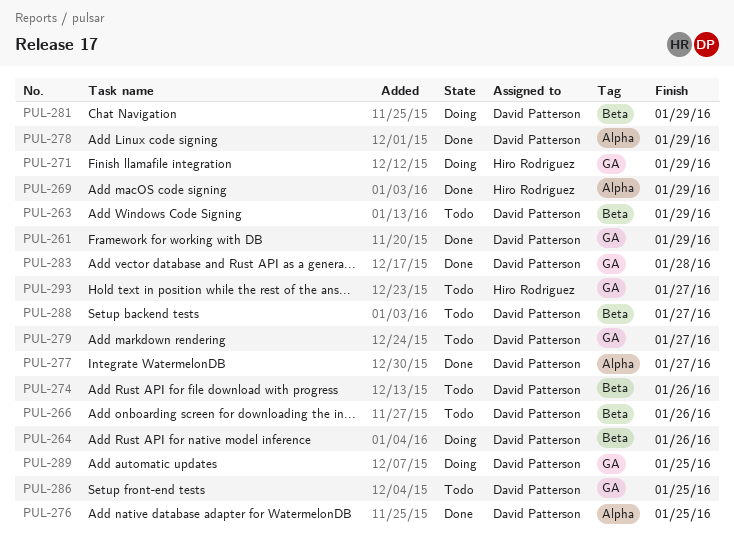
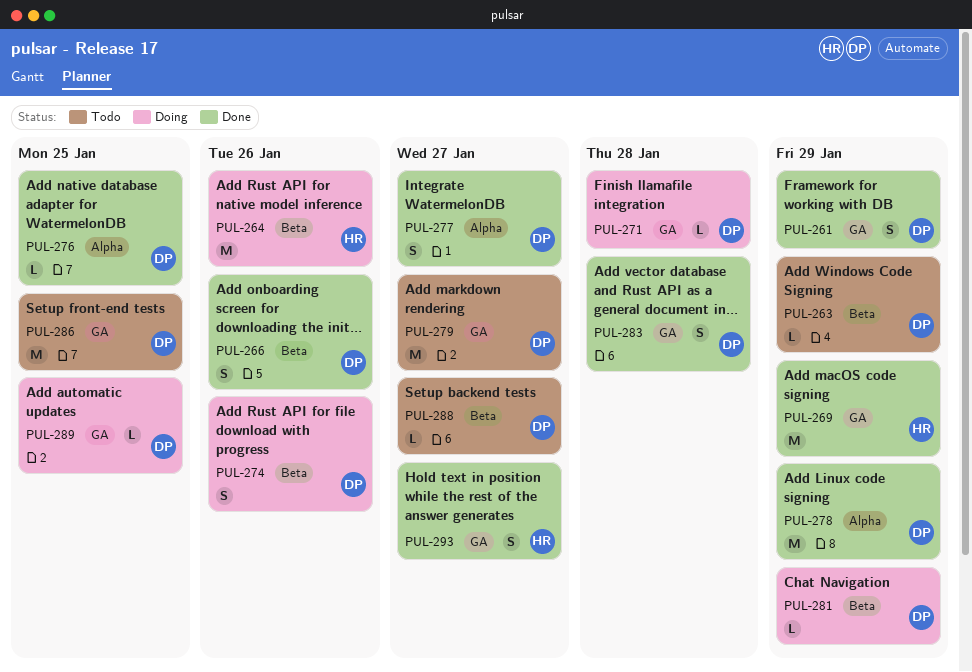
PUL-264, owner: David Patterson -> Hiro Rodriguez
PUL-266, status: Todo -> Done
PUL-269, label: Alpha -> GA
PUL-271, owner: Hiro Rodriguez -> David Patterson
PUL-271, due: Jan 29 -> Jan 28
PUL-274, status: Todo -> Doing
PUL-293, status: Todo -> Done

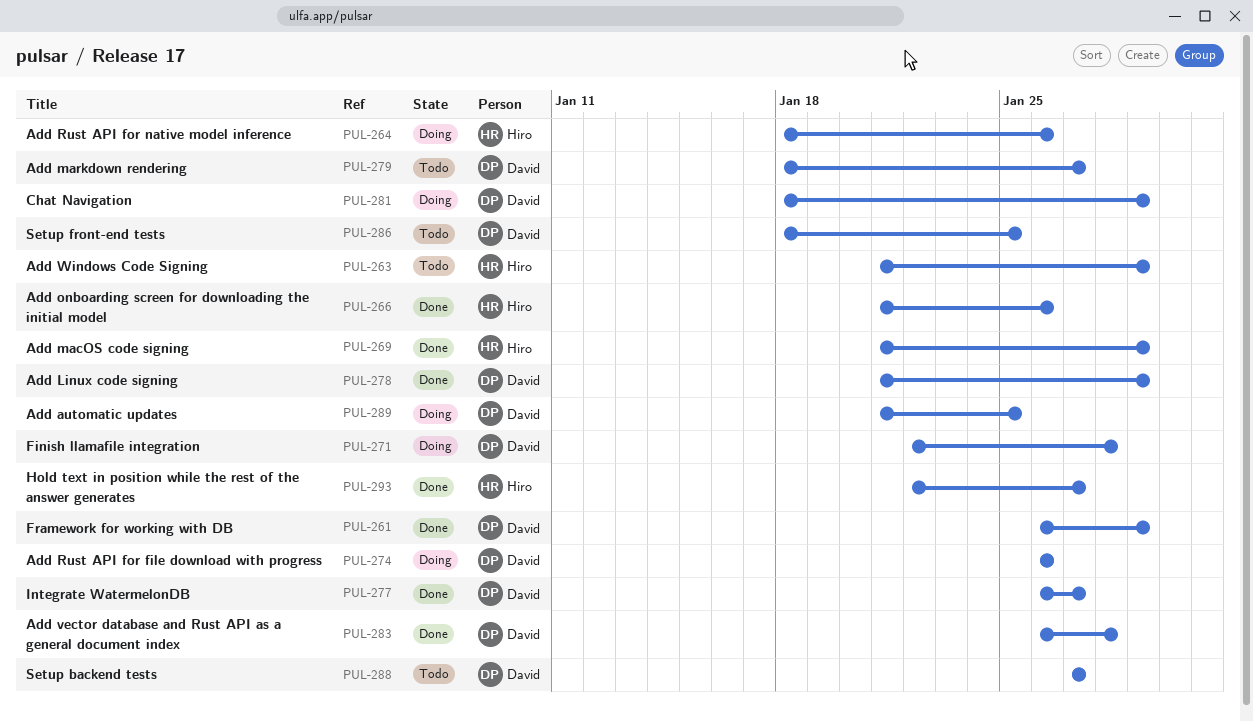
PUL-263, owner: David -> Hiro
PUL-266, owner: David -> Hiro
PUL-276: present -> none

